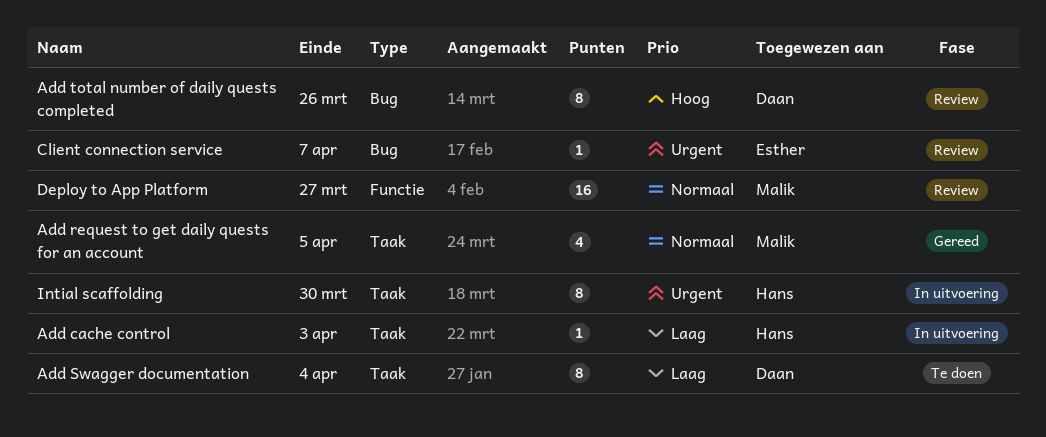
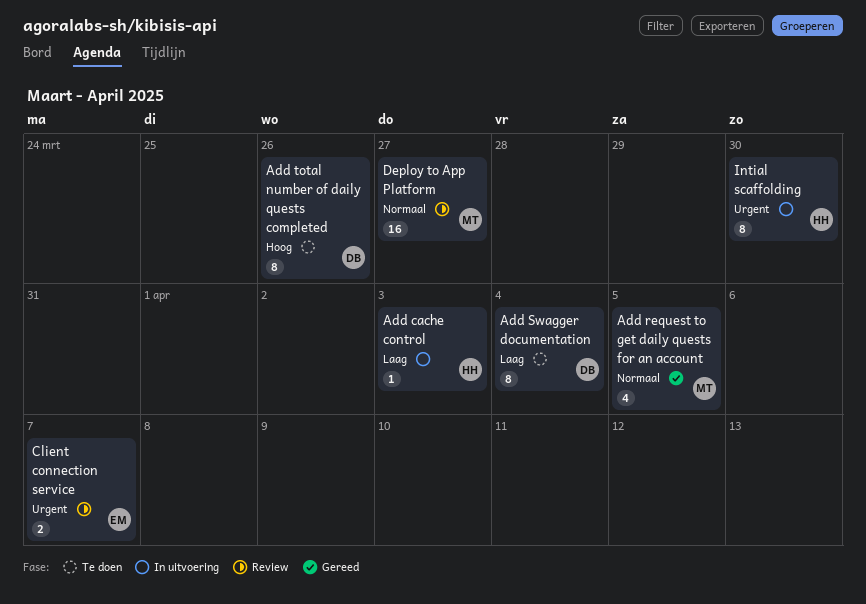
Add total number of daily quests completed, status: Review -> Te doen
Client connection service, estimate: 1 -> 2

